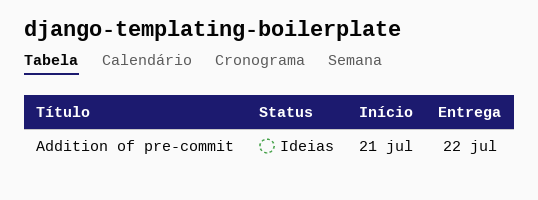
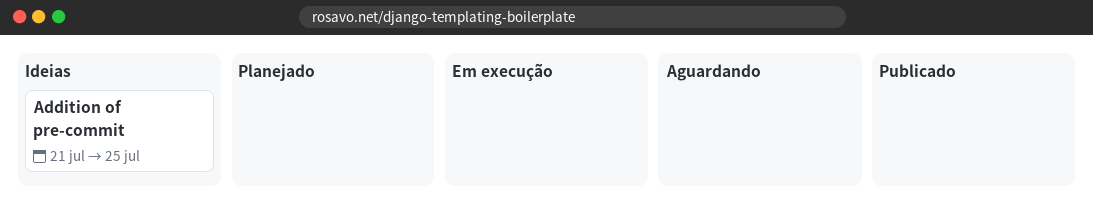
Addition of pre-commit, due: Jul 22 -> Jul 25

